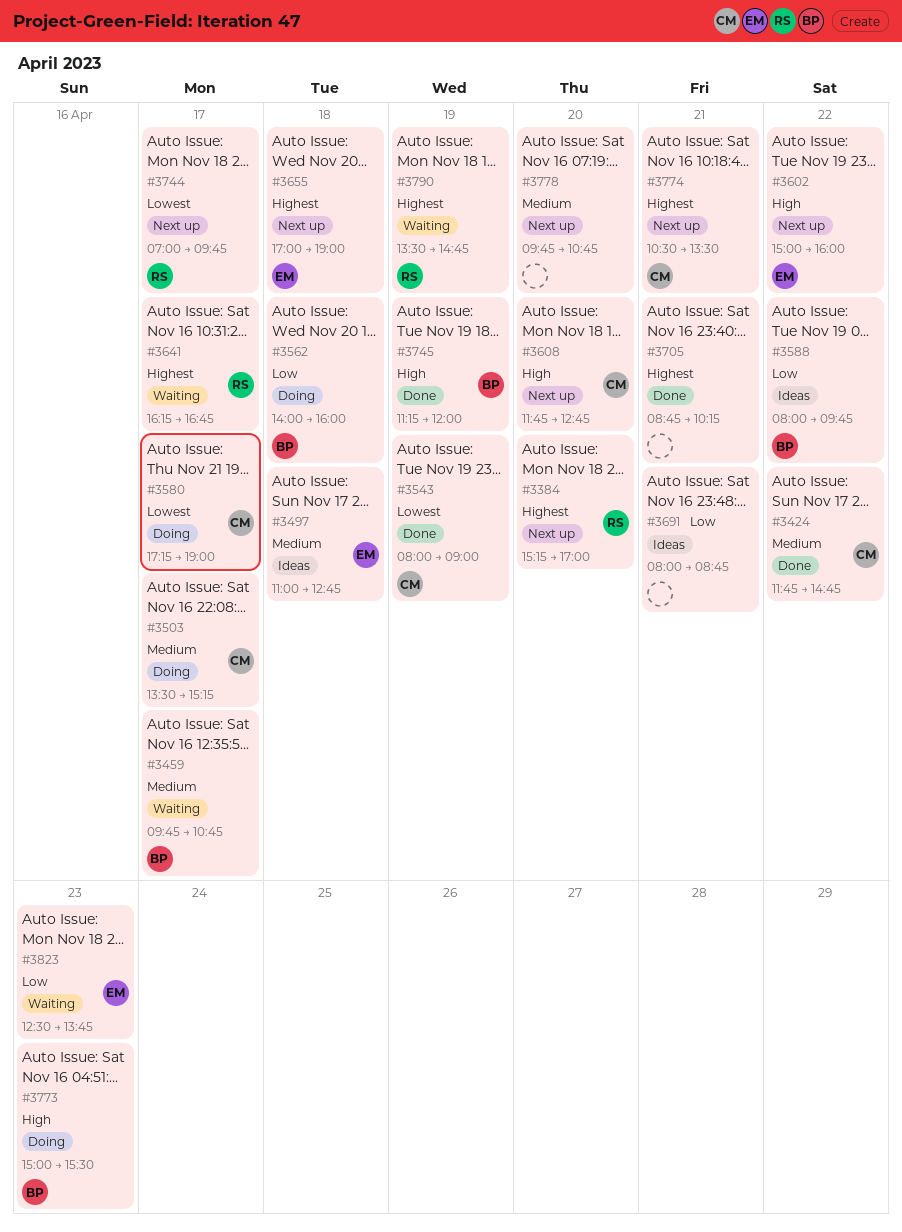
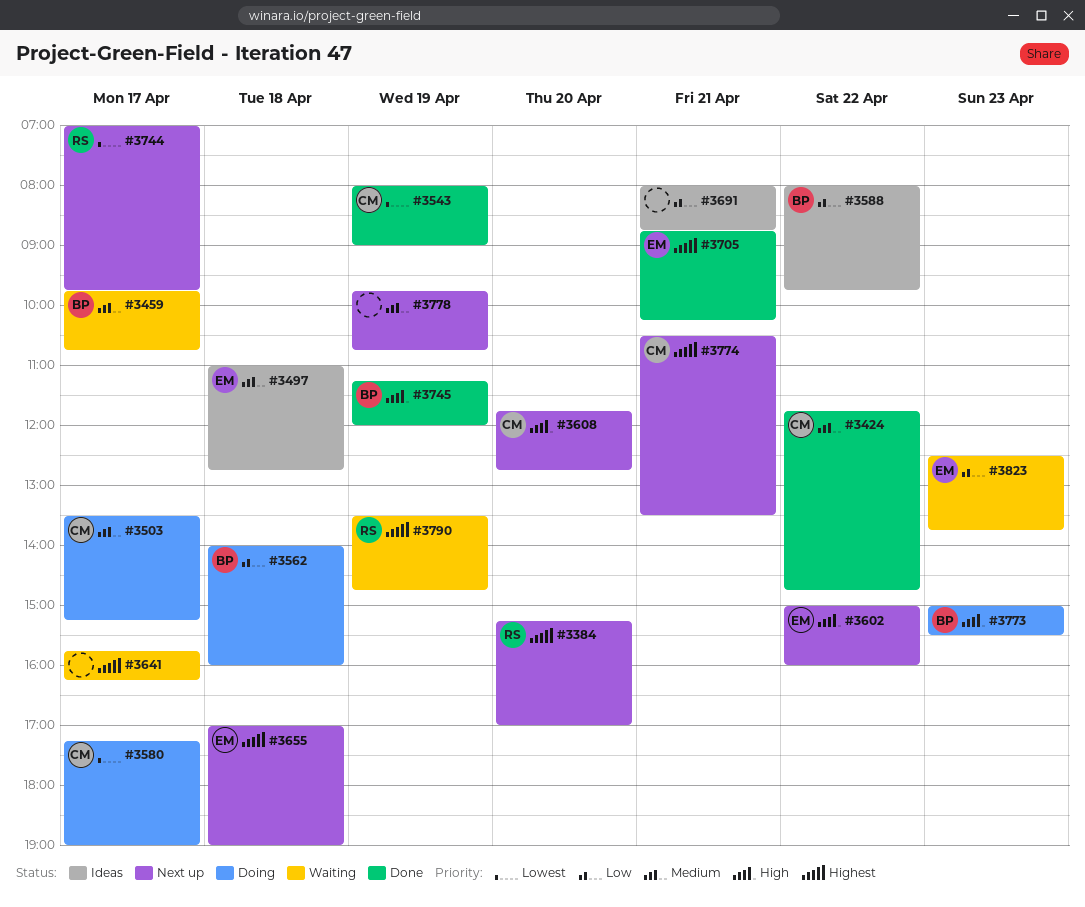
#3641, owner: RS -> none
#3641, begins: 16:15 -> 15:45
#3641, ends: 16:45 -> 16:15
#3705, owner: none -> EM
#3778, day: Apr 20 -> Apr 19

